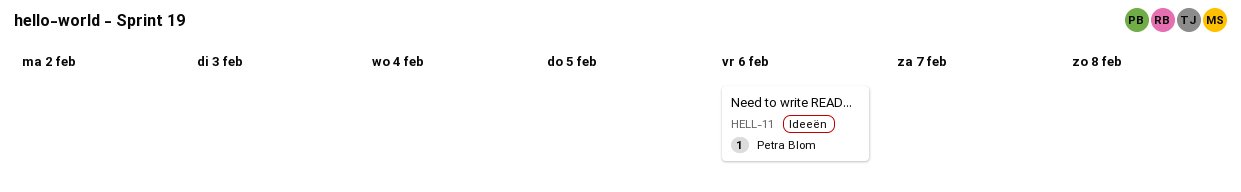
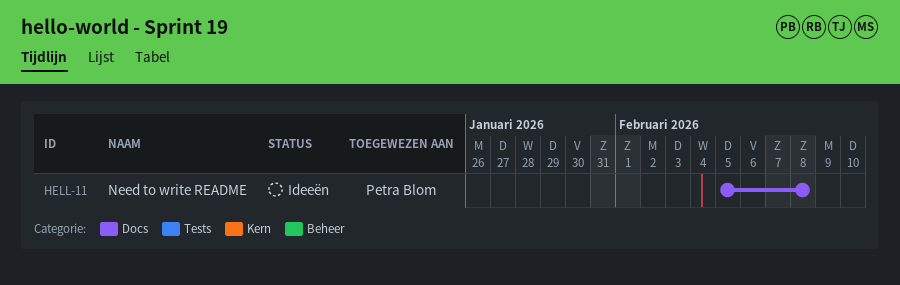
HELL-11, due: Feb 6 -> Feb 8

